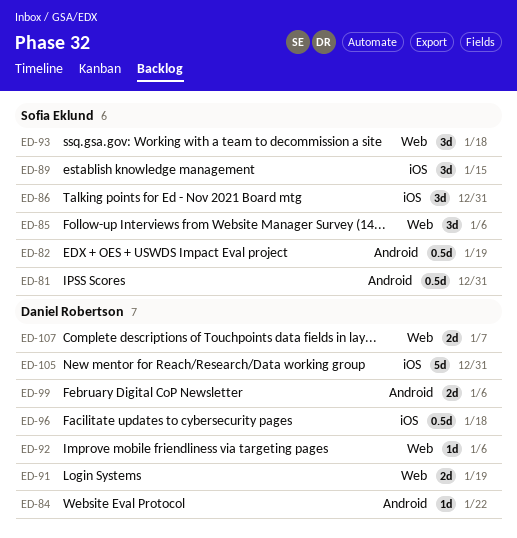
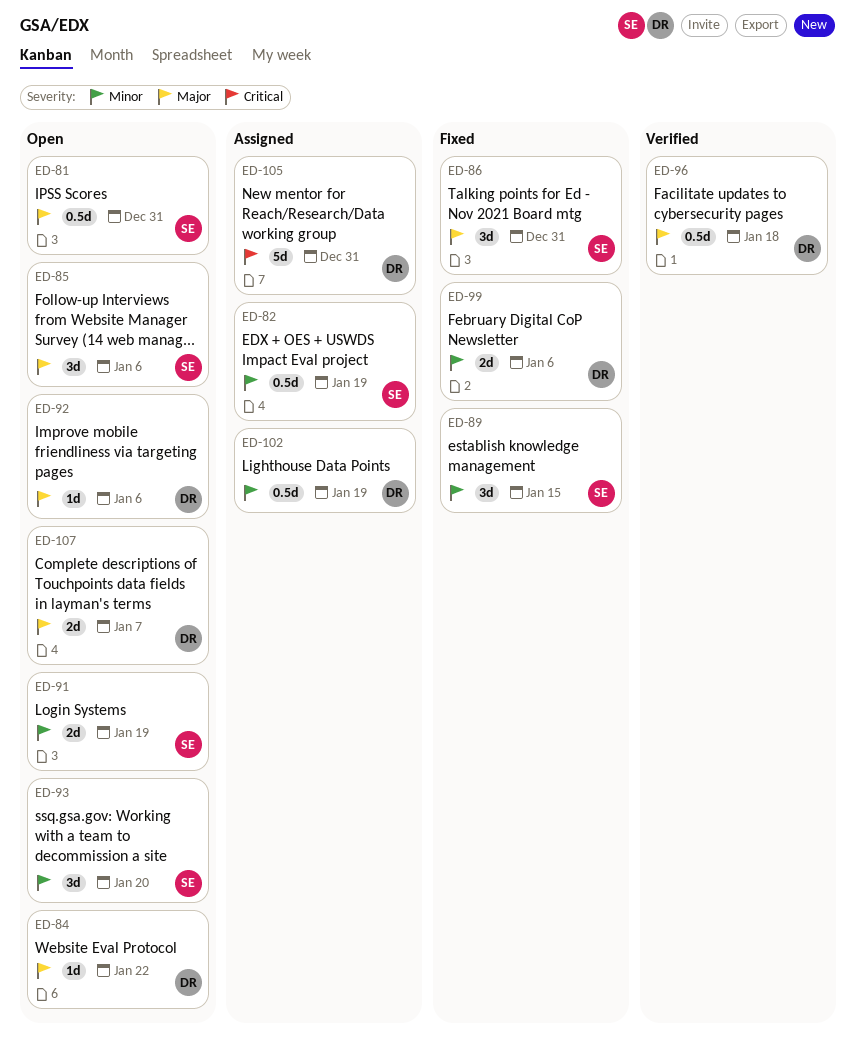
ED-91, owner: Daniel Robertson -> Sofia Eklund
ED-93, due: Jan 18 -> Jan 20
ED-102: none -> present

